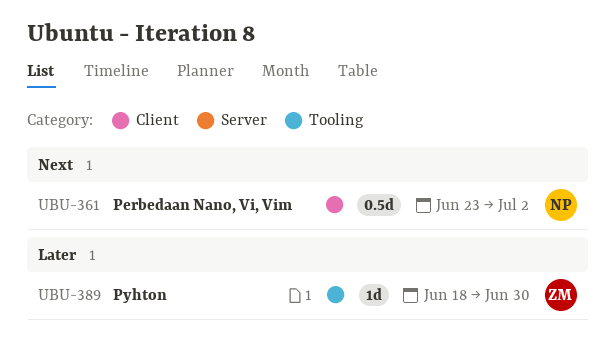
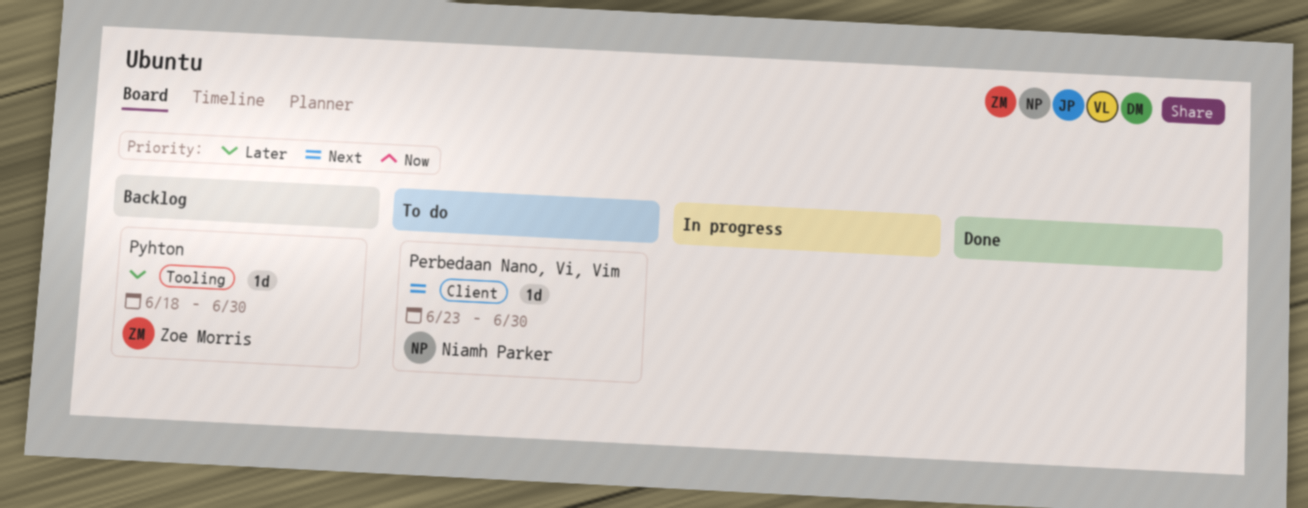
Perbedaan Nano, Vi, Vim, estimate: 0.5d -> 1d
Perbedaan Nano, Vi, Vim, due: Jul 2 -> Jun 30

